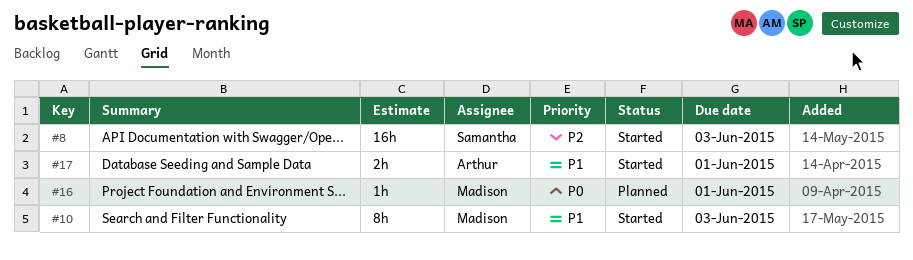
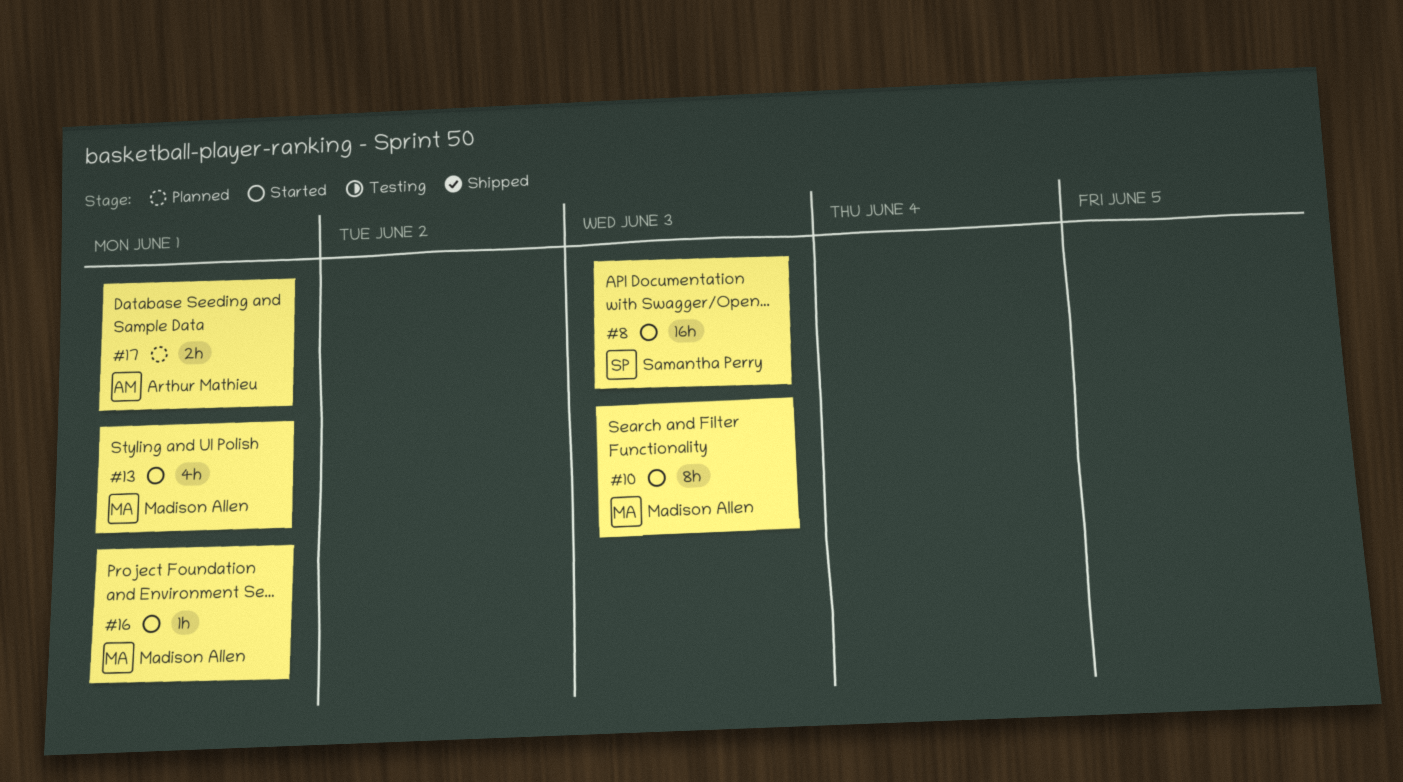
#13: none -> present
#16, status: Planned -> Started
#17, status: Started -> Planned

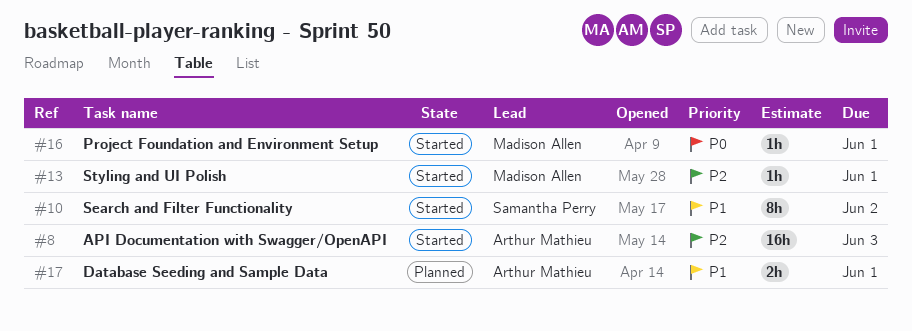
#8, owner: Samantha Perry -> Arthur Mathieu
#10, owner: Madison Allen -> Samantha Perry
#10, due: Jun 3 -> Jun 2
#13, estimate: 4h -> 1h

